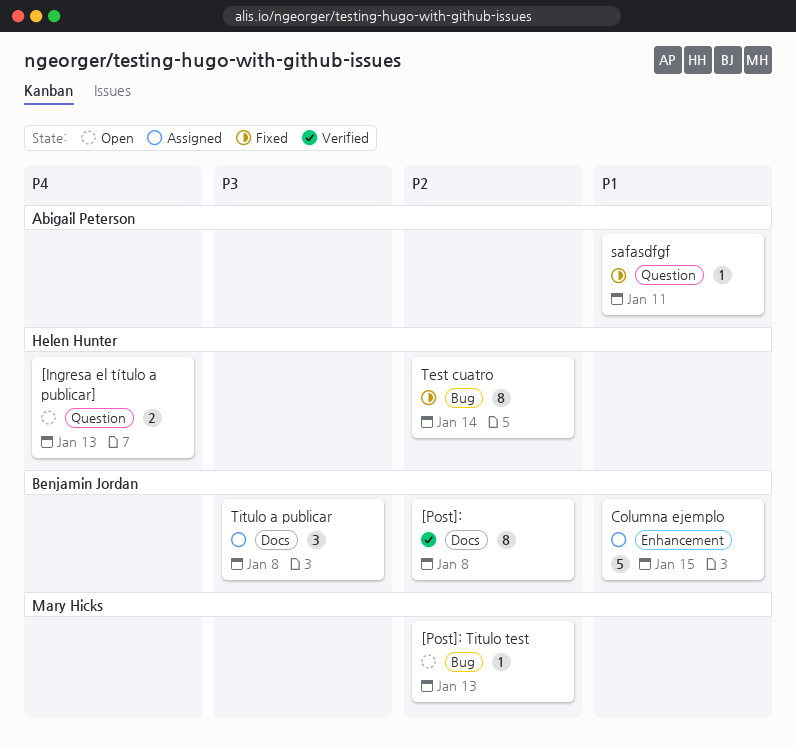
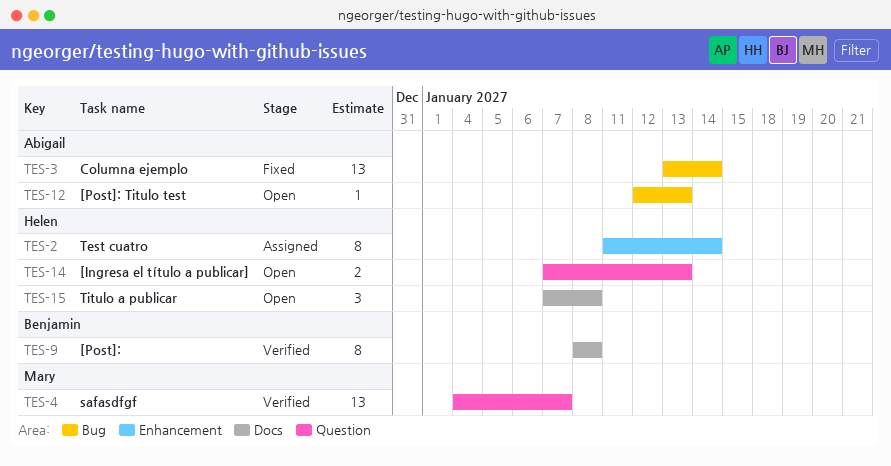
[Post]: Titulo test, owner: Mary Hicks -> Abigail Peterson
Columna ejemplo, status: Assigned -> Fixed
Columna ejemplo, owner: Benjamin Jordan -> Abigail Peterson
Columna ejemplo, label: Enhancement -> Bug
Columna ejemplo, estimate: 5 -> 13
Columna ejemplo, due: Jan 15 -> Jan 14
safasdfgf, status: Fixed -> Verified
safasdfgf, owner: Abigail Peterson -> Mary Hicks
safasdfgf, estimate: 1 -> 13
safasdfgf, due: Jan 11 -> Jan 7
Test cuatro, status: Fixed -> Assigned
Test cuatro, label: Bug -> Enhancement
Titulo a publicar, status: Assigned -> Open
Titulo a publicar, owner: Benjamin Jordan -> Helen Hunter

